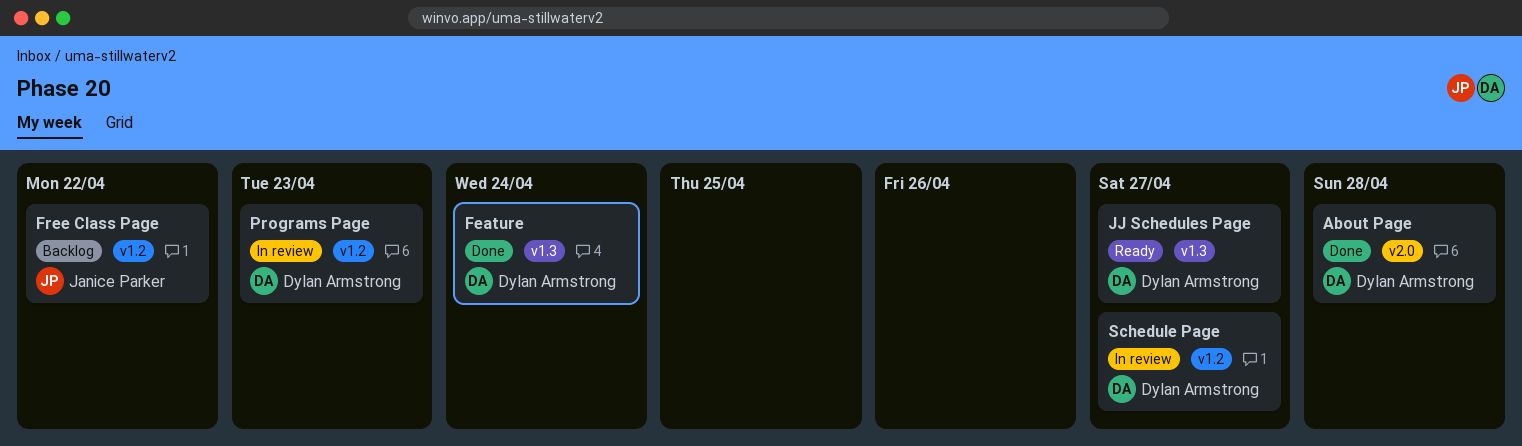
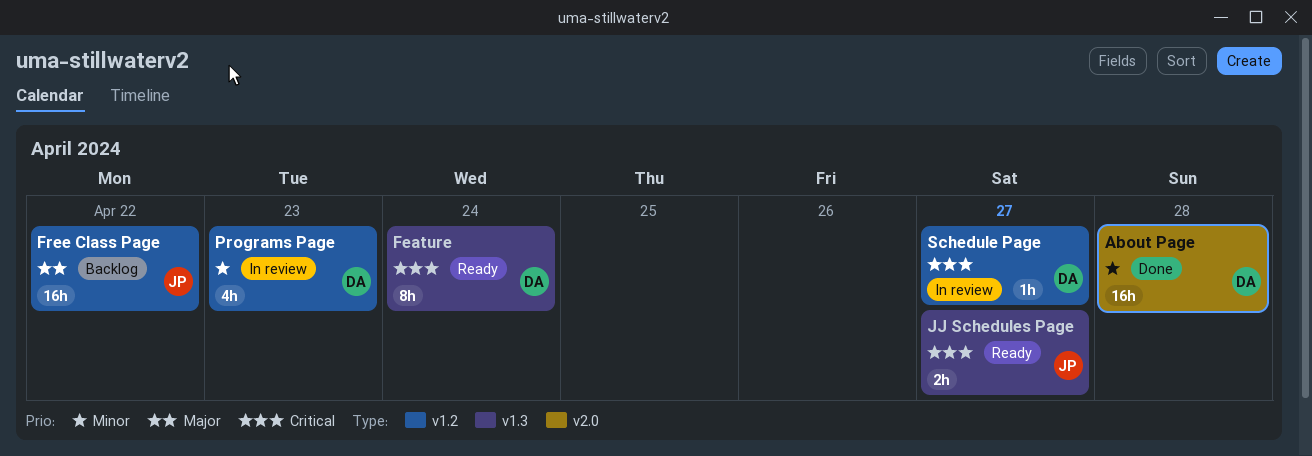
Feature, status: Done -> Ready
JJ Schedules Page, owner: Dylan Armstrong -> Janice Parker

